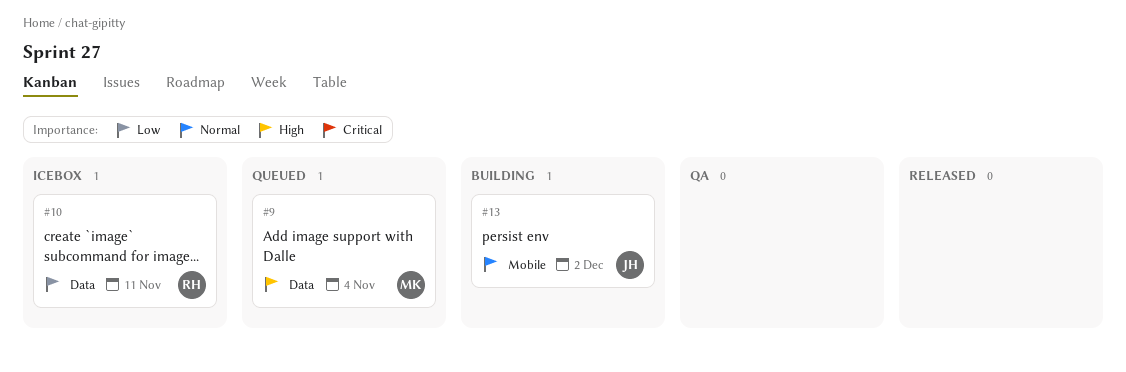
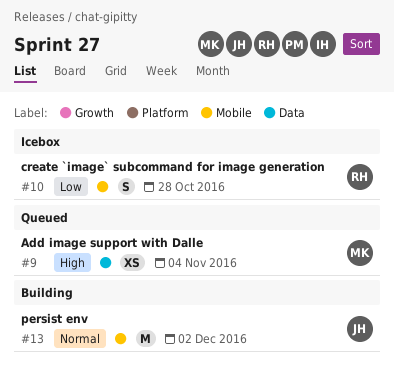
#10, label: Data -> Mobile
#10, due: Nov 11 -> Oct 28

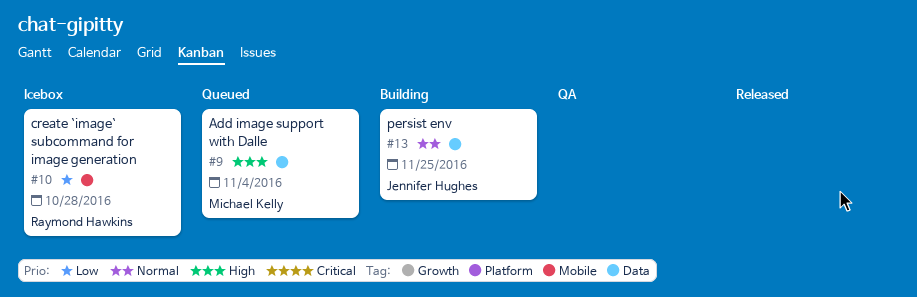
#13, label: Mobile -> Data
#13, due: Dec 2 -> Nov 25

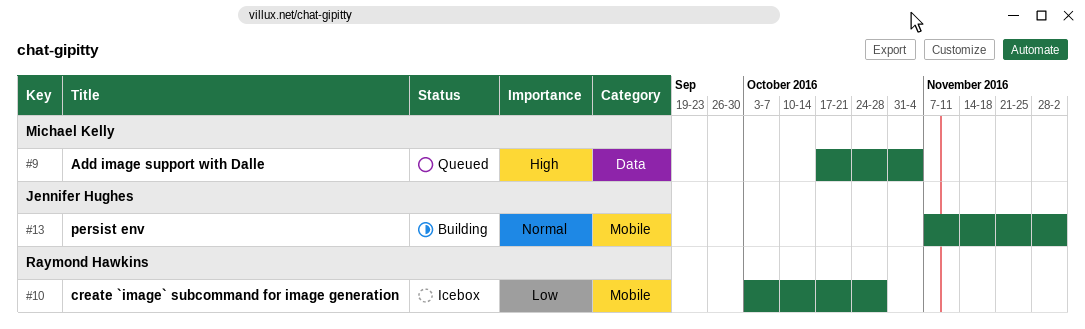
#13, label: Data -> Mobile
#13, due: Nov 25 -> Dec 2

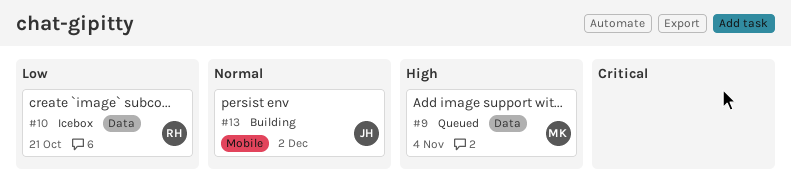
#10, label: Mobile -> Data
#10, due: Oct 28 -> Oct 21

